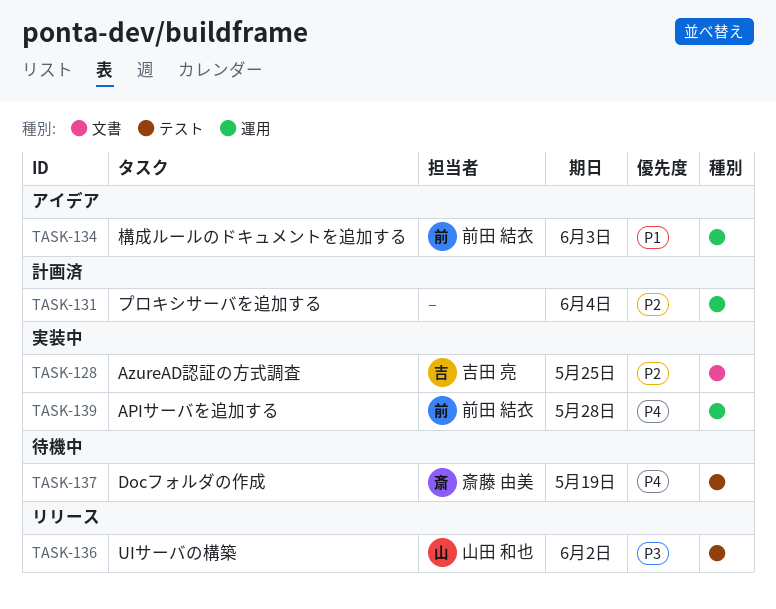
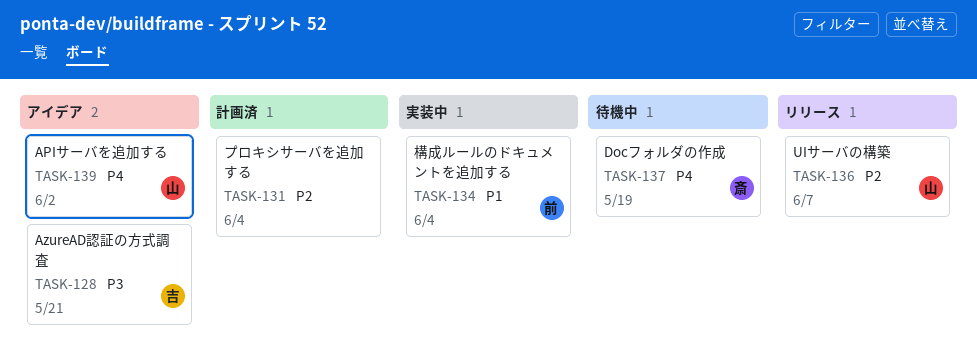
TASK-128, status: 実装中 -> アイデア
TASK-128, priority: P2 -> P3
TASK-128, due: May 25 -> May 21
TASK-134, status: アイデア -> 実装中
TASK-134, due: Jun 3 -> Jun 4
TASK-136, priority: P3 -> P2
TASK-136, due: Jun 2 -> Jun 7
TASK-139, status: 実装中 -> アイデア
TASK-139, owner: 前田 結衣 -> 山田 和也
TASK-139, due: May 28 -> Jun 2

